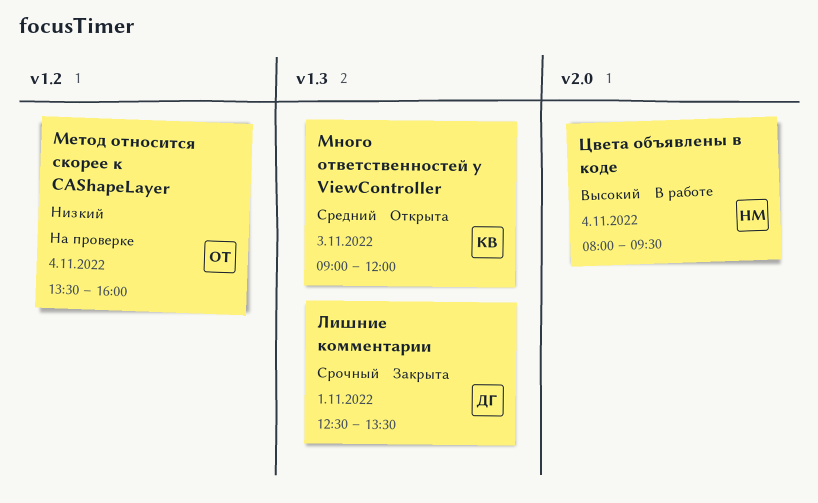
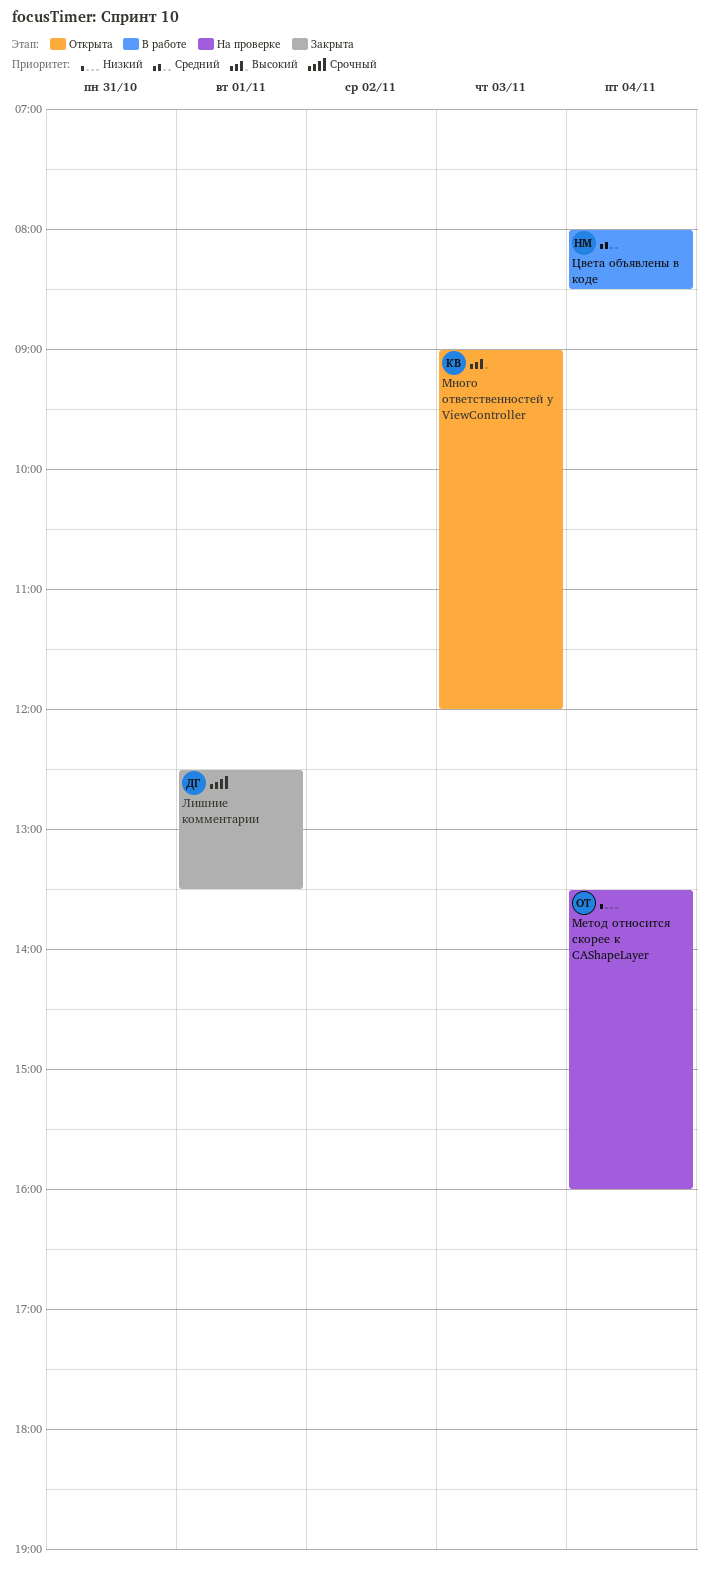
Много ответственностей у ViewController, priority: Средний -> Высокий
Цвета объявлены в коде, priority: Высокий -> Средний
Цвета объявлены в коде, ends: 09:30 -> 08:30

